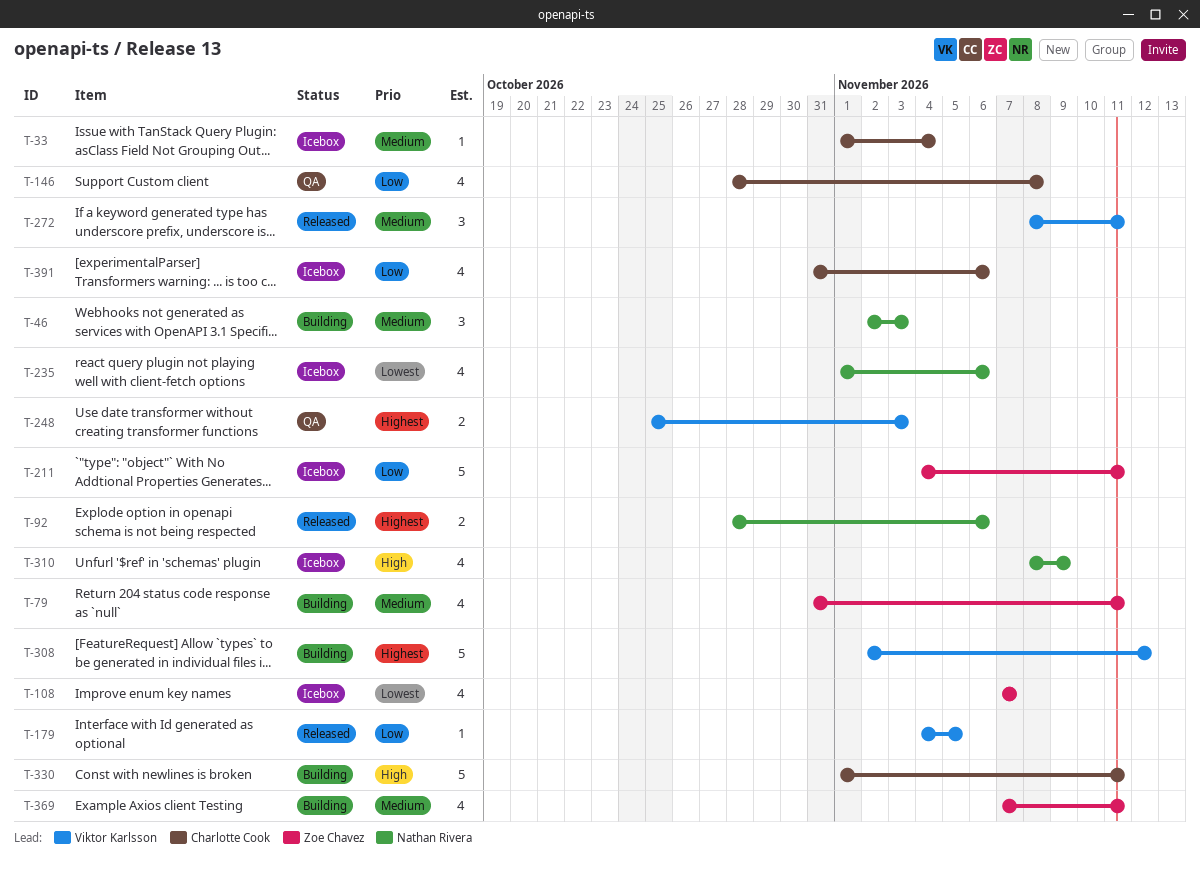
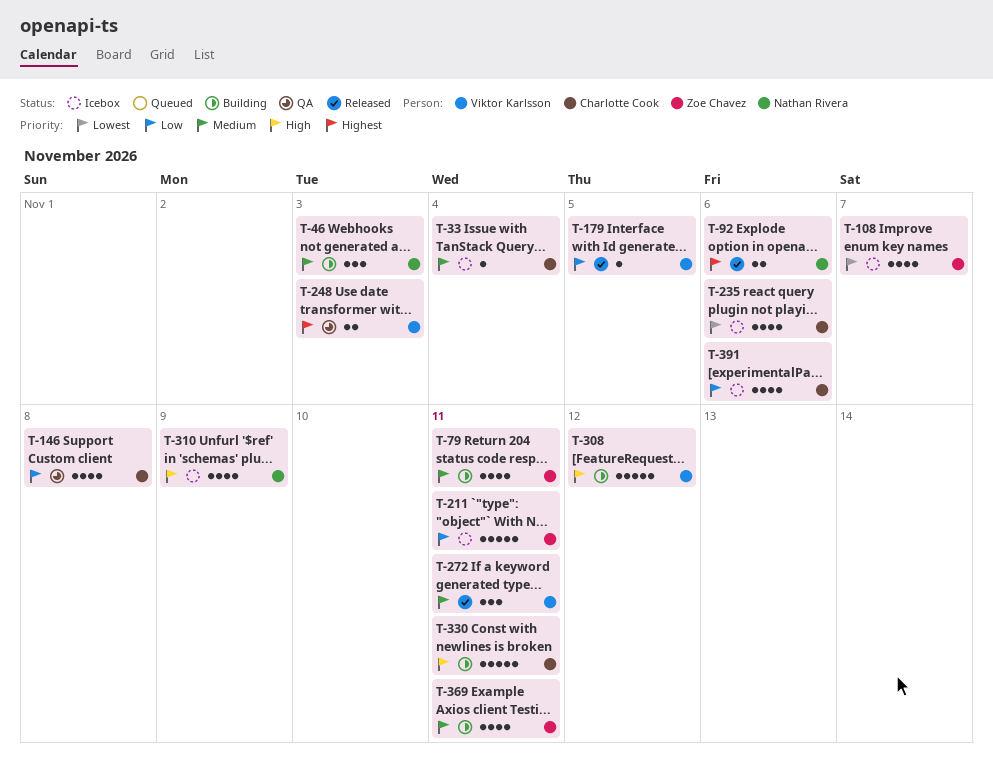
T-235, owner: Nathan Rivera -> Charlotte Cook
T-308, priority: Highest -> High

